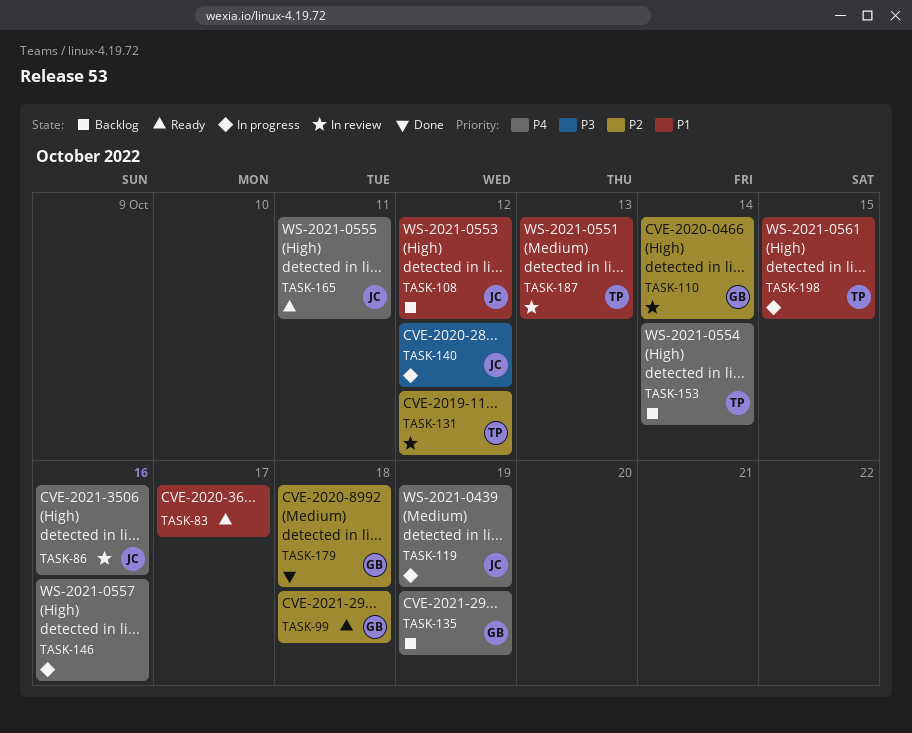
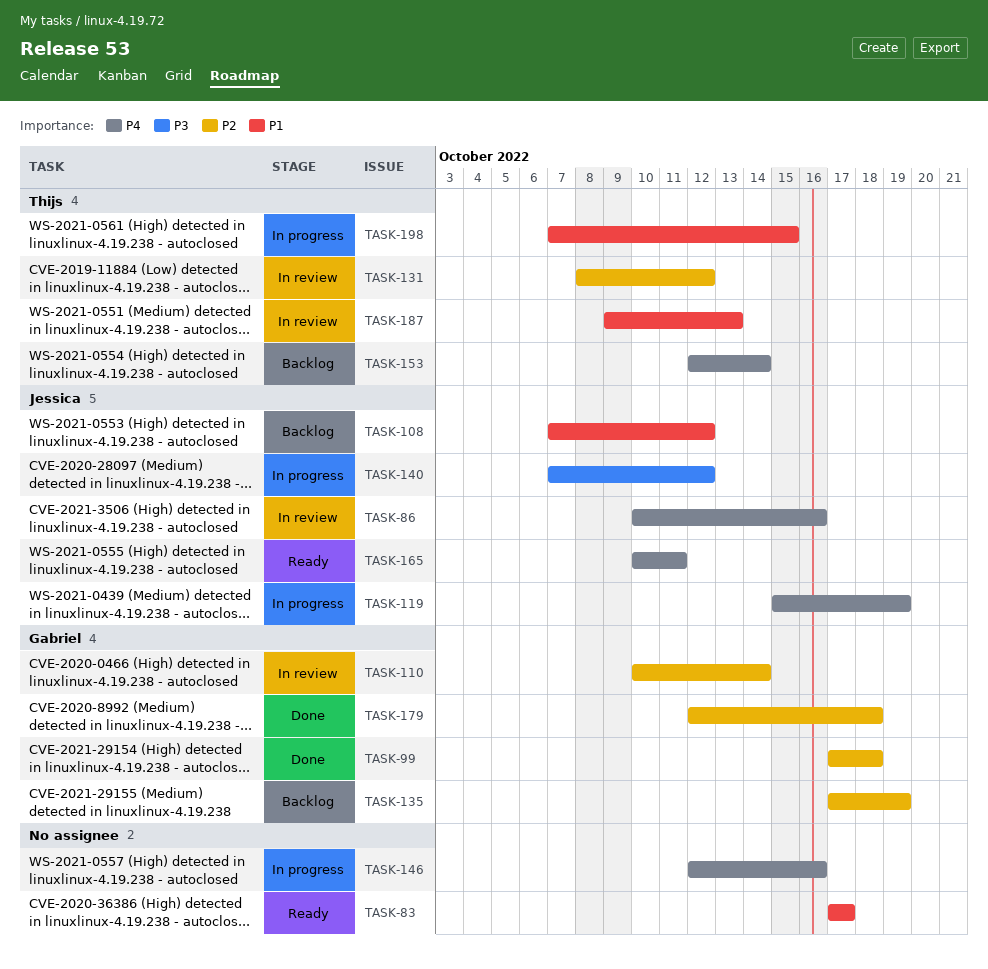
TASK-99, status: Ready -> Done
TASK-135, priority: P4 -> P2

